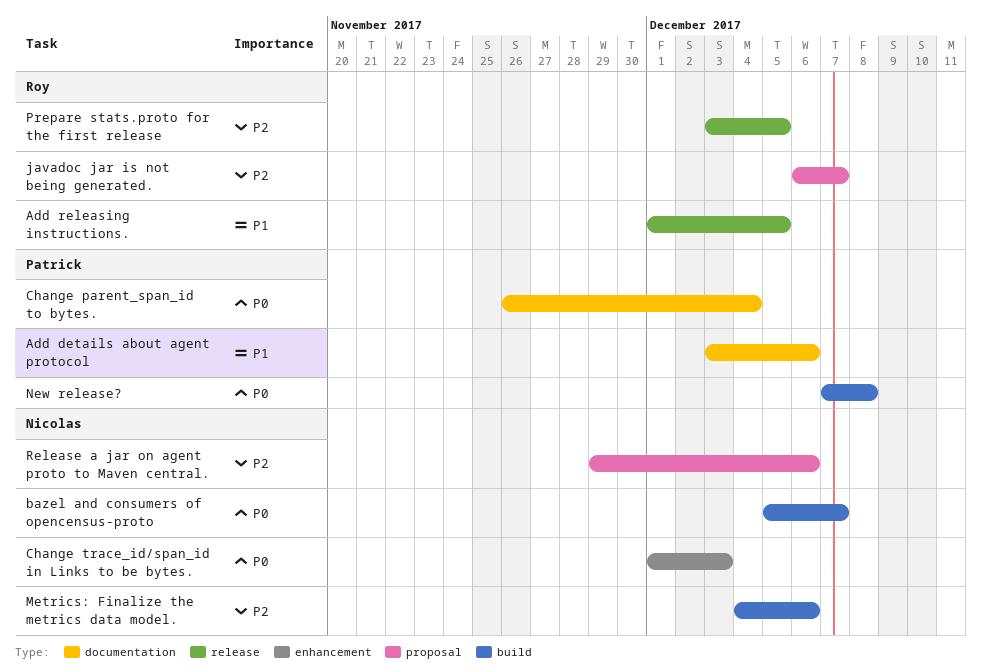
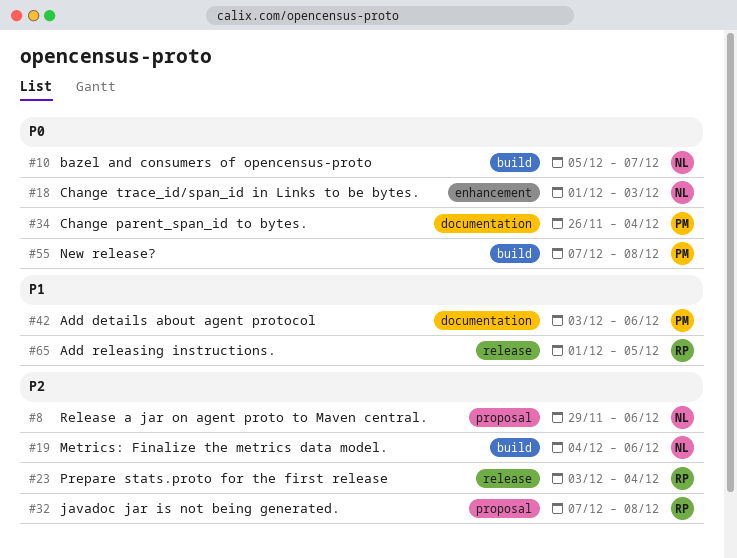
javadoc jar is not being generated., start: Dec 6 -> Dec 7
javadoc jar is not being generated., due: Dec 7 -> Dec 8
Prepare stats.proto for the first release, due: Dec 5 -> Dec 4

